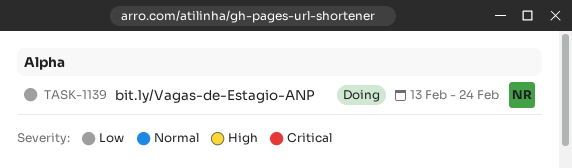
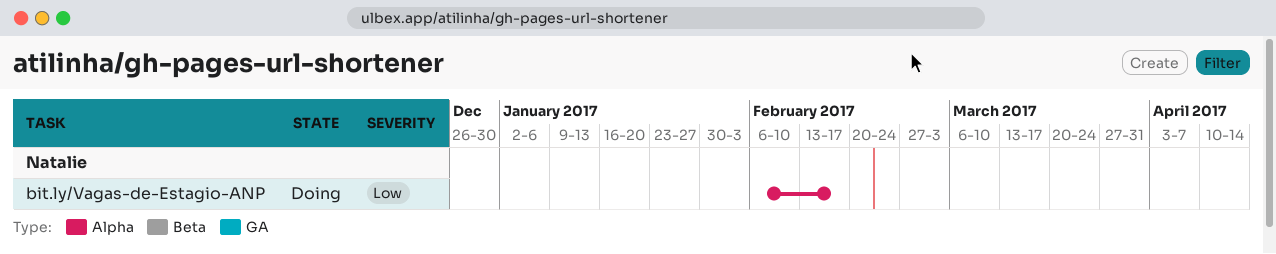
bit.ly/Vagas-de-Estagio-ANP, start: Feb 13 -> Feb 6
bit.ly/Vagas-de-Estagio-ANP, due: Feb 24 -> Feb 17

